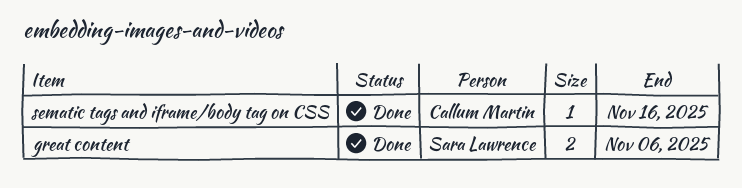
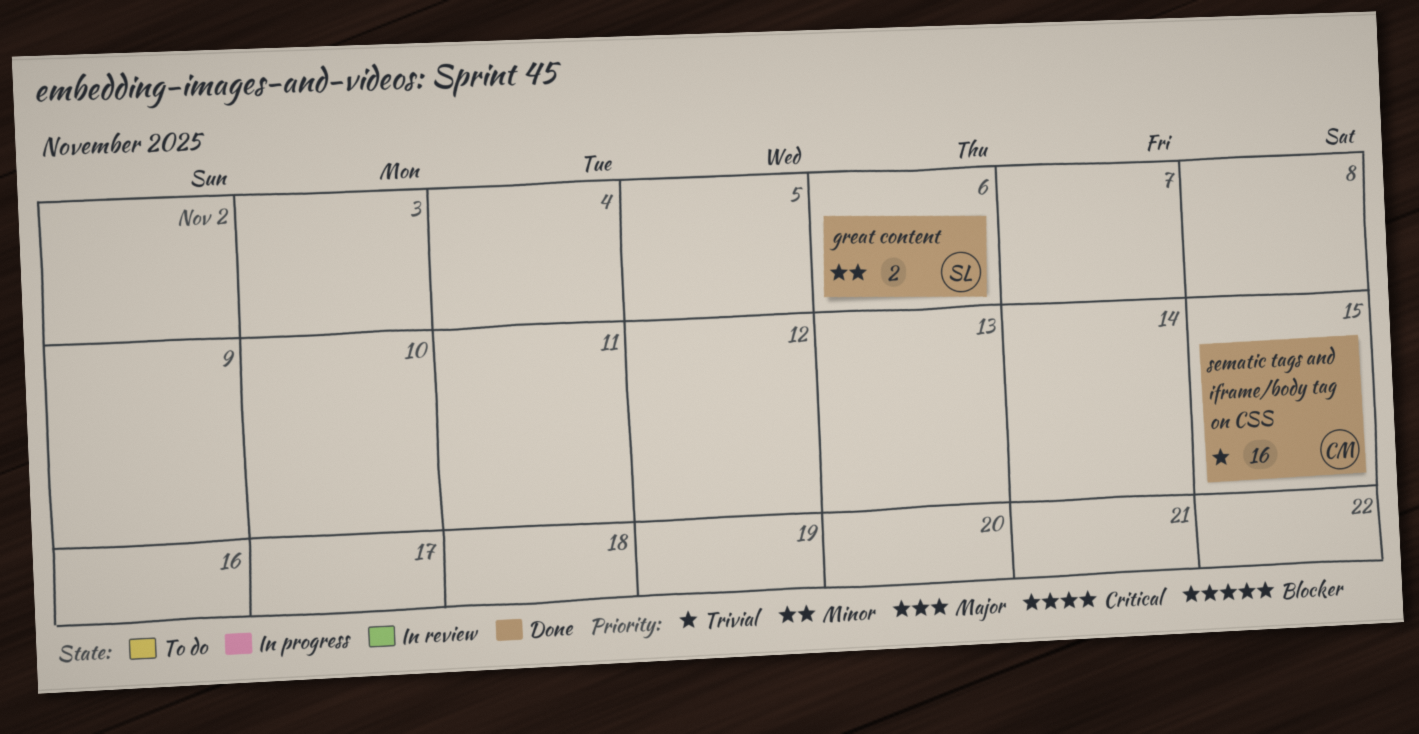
sematic tags and iframe/body tag on CSS, estimate: 1 -> 16
sematic tags and iframe/body tag on CSS, due: Nov 16 -> Nov 15

